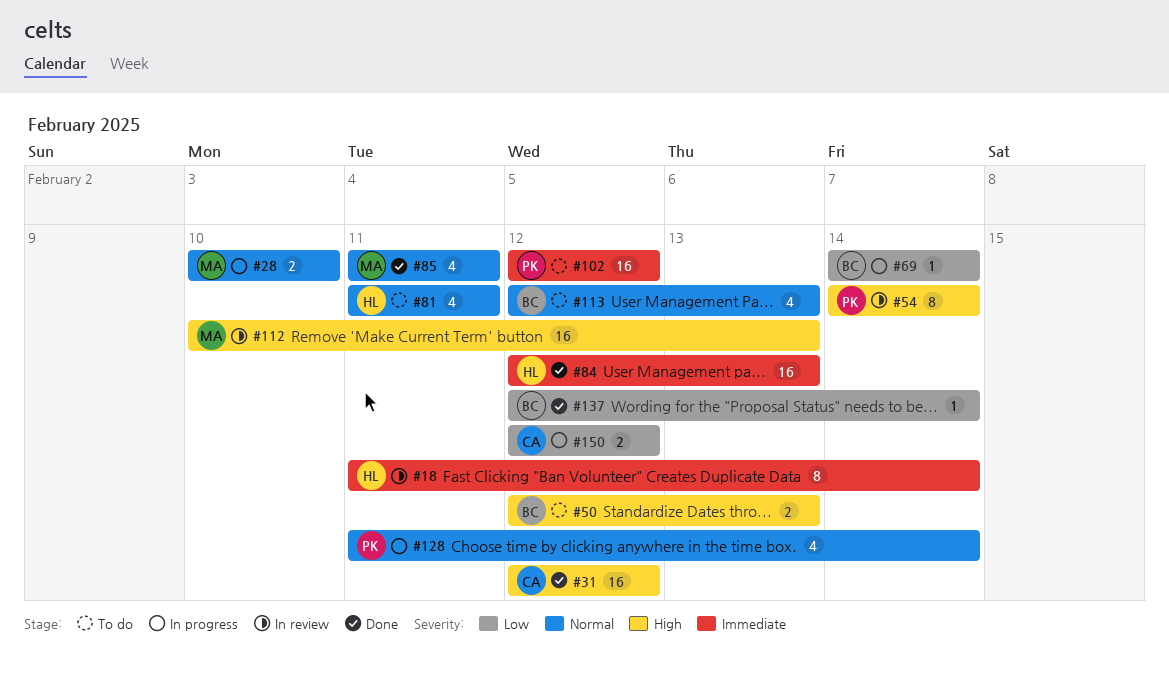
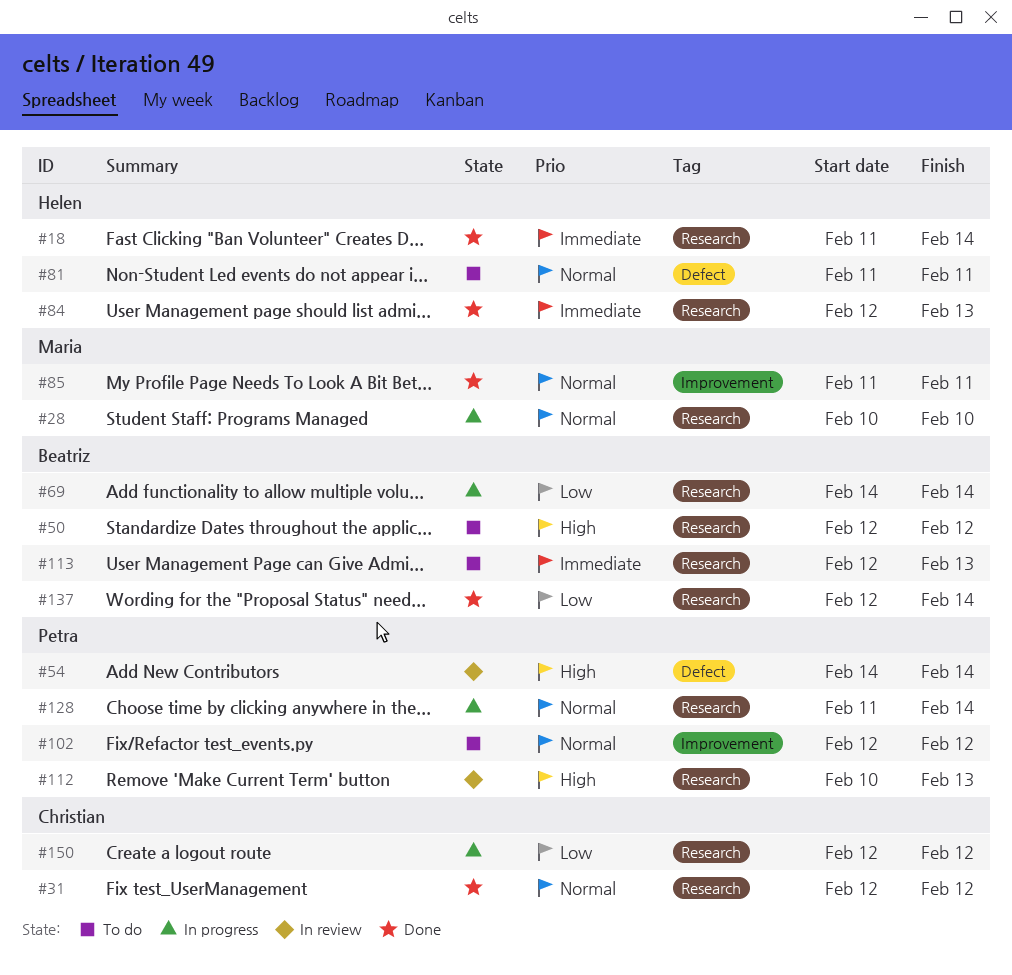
#18, status: In review -> Done
#31, priority: High -> Normal
#50, due: Feb 13 -> Feb 12
#102, priority: Immediate -> Normal
#112, owner: Maria -> Petra
#113, priority: Normal -> Immediate

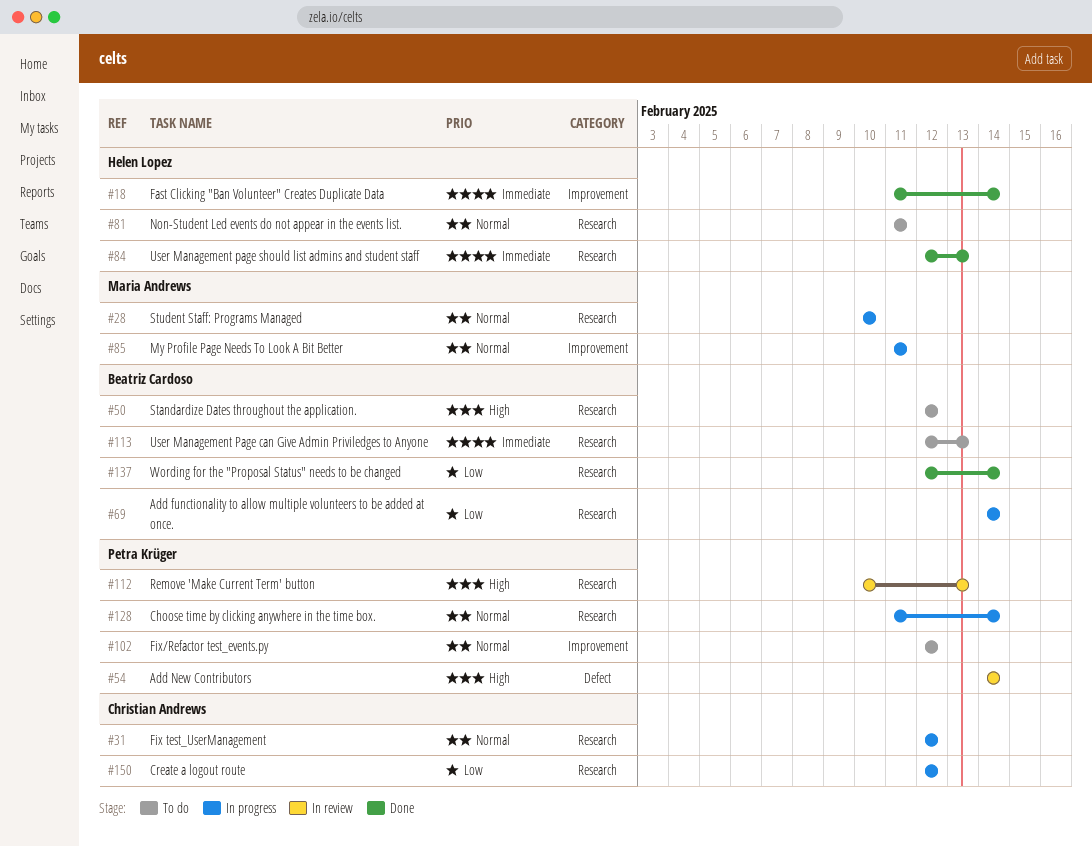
#18, label: Research -> Improvement
#31, status: Done -> In progress
#81, label: Defect -> Research
#85, status: Done -> In progress

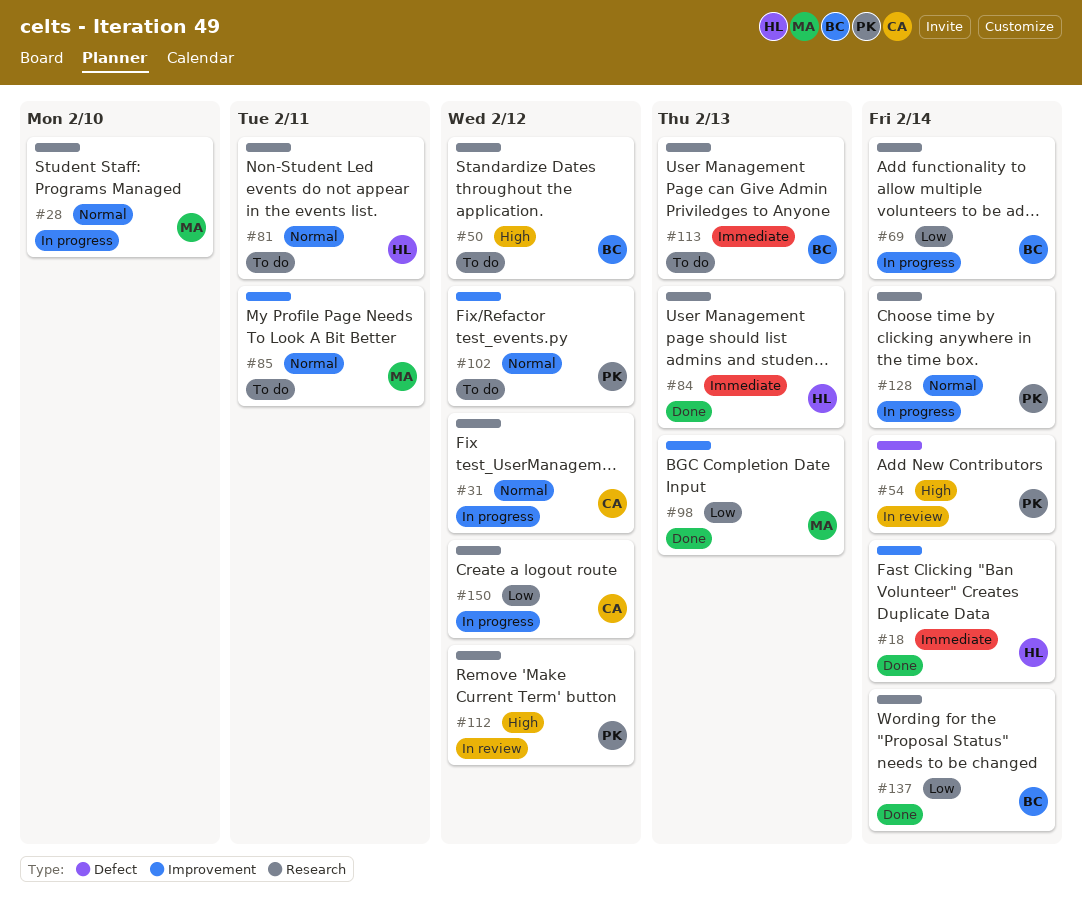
#85, status: In progress -> To do
#98: none -> present
#112, due: Feb 13 -> Feb 12

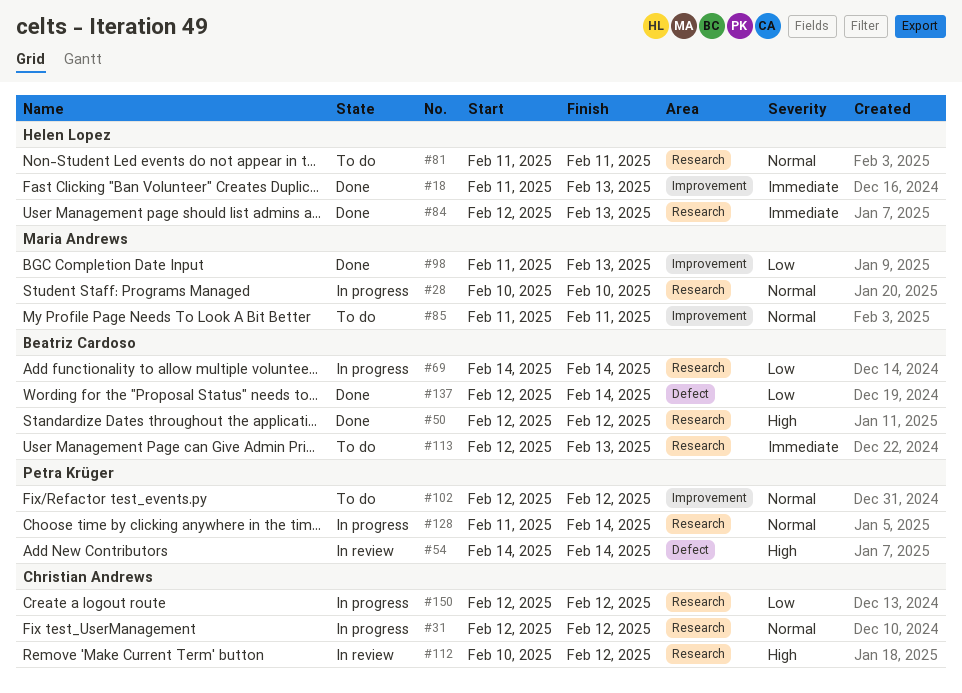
#18, due: Feb 14 -> Feb 13
#50, status: To do -> Done
#112, owner: Petra Krüger -> Christian Andrews
#137, label: Research -> Defect

